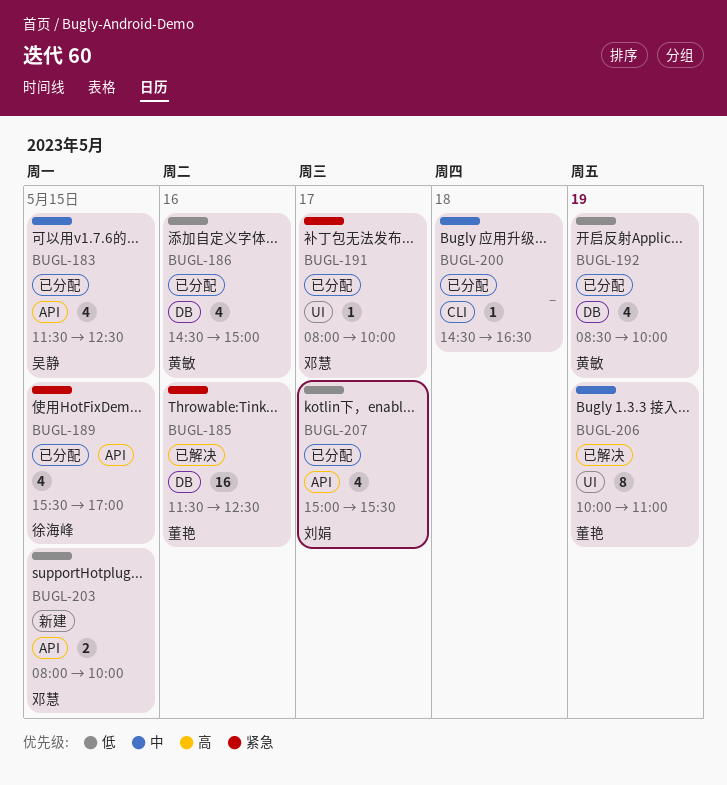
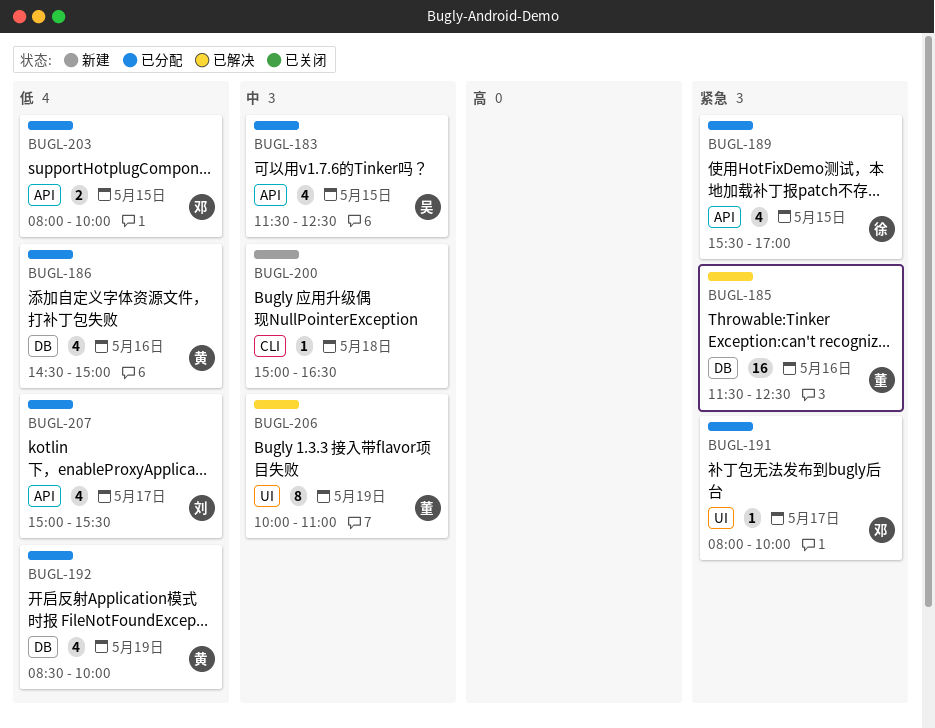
BUGL-200, status: 已分配 -> 新建
BUGL-200, begins: 14:30 -> 15:00
BUGL-203, status: 新建 -> 已分配

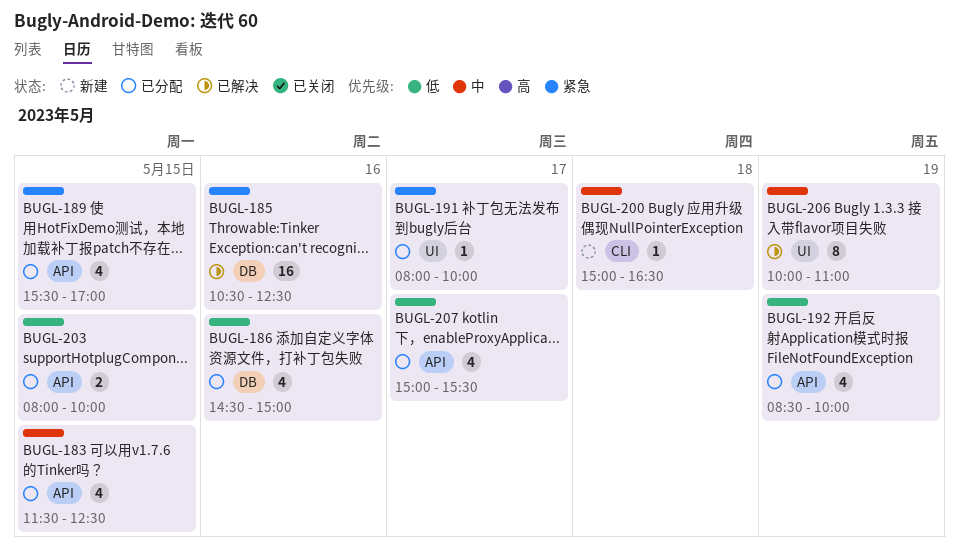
BUGL-185, begins: 11:30 -> 10:30
BUGL-192, label: DB -> API

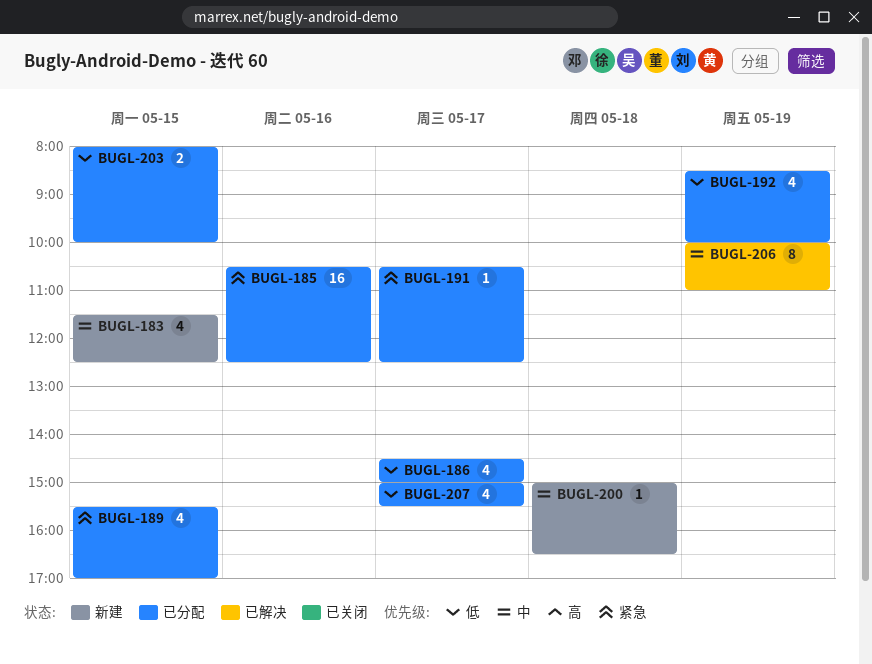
BUGL-183, status: 已分配 -> 新建
BUGL-185, status: 已解决 -> 已分配
BUGL-186, day: May 16 -> May 17
BUGL-191, begins: 08:00 -> 10:30
BUGL-191, ends: 10:00 -> 12:30

